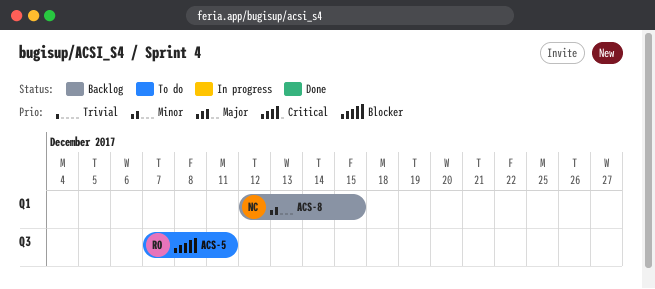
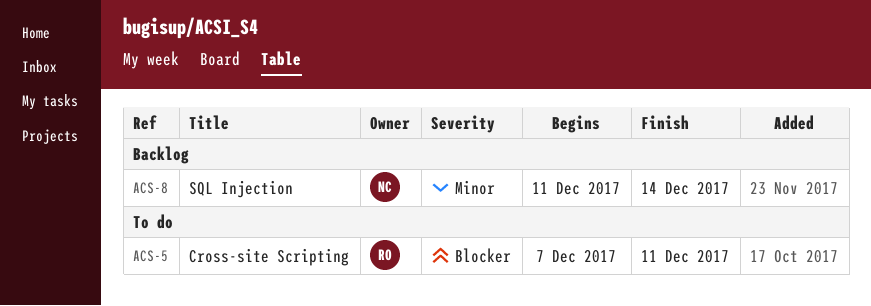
ACS-8, start: Dec 12 -> Dec 11
ACS-8, due: Dec 15 -> Dec 14

